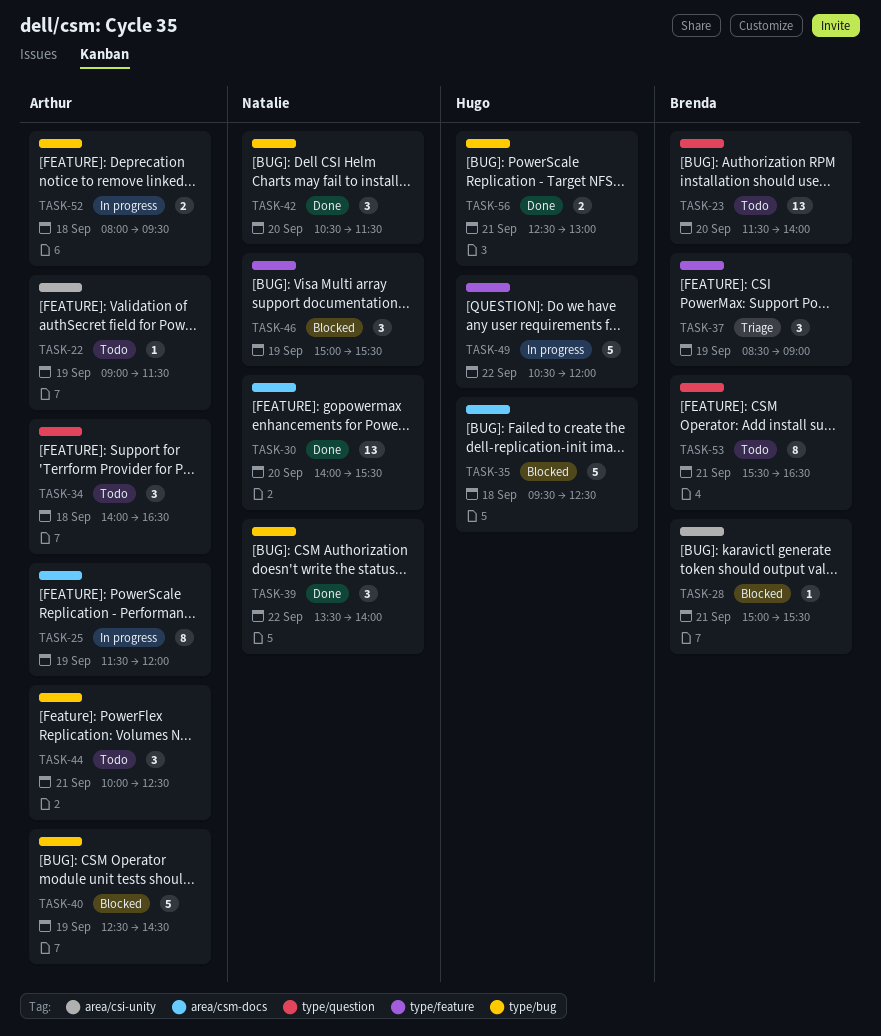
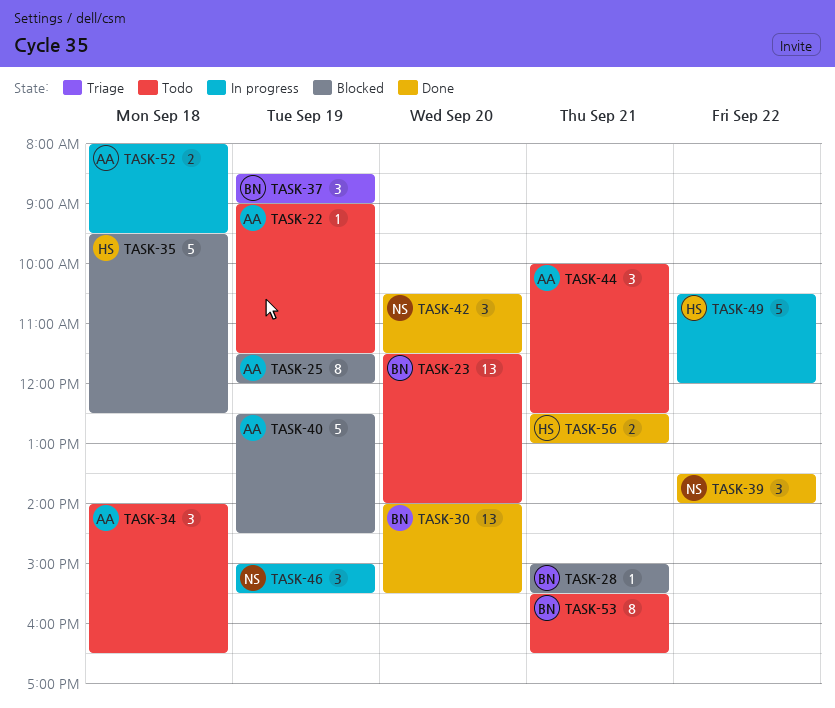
TASK-25, status: In progress -> Blocked
TASK-30, owner: Natalie -> Brenda
TASK-46, status: Blocked -> In progress

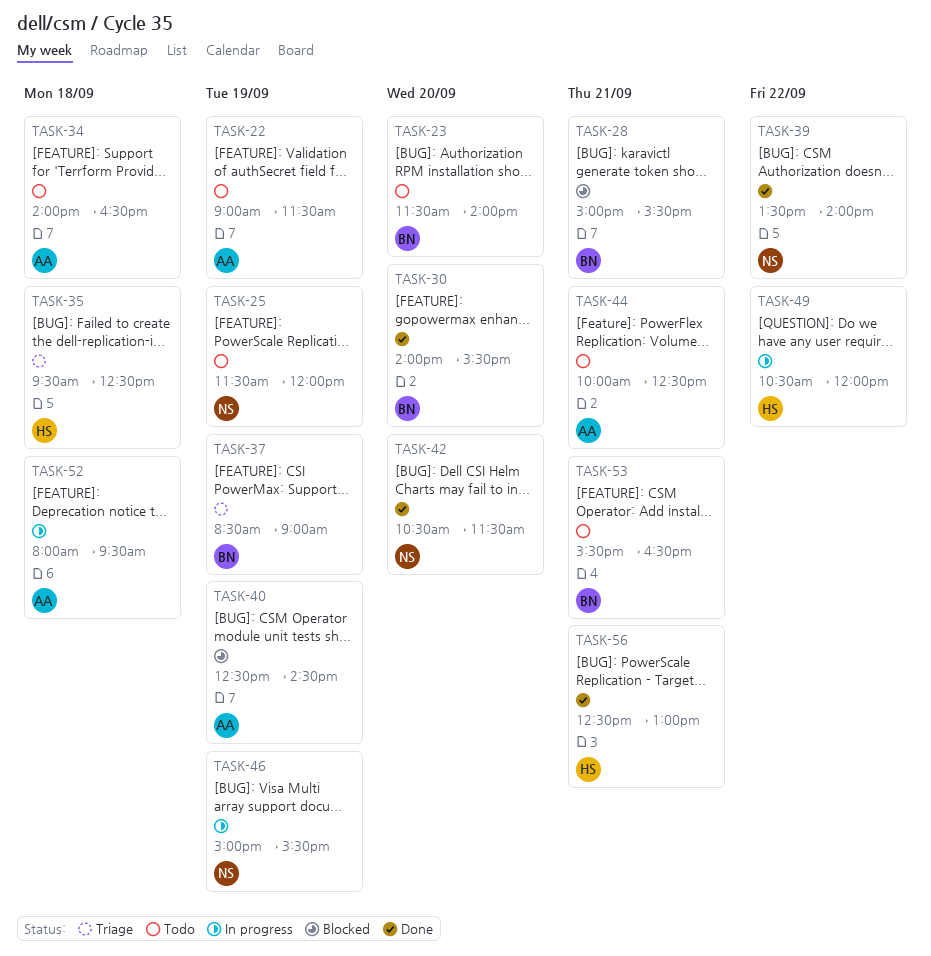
TASK-25, status: Blocked -> Todo
TASK-25, owner: AA -> NS
TASK-35, status: Blocked -> Triage

